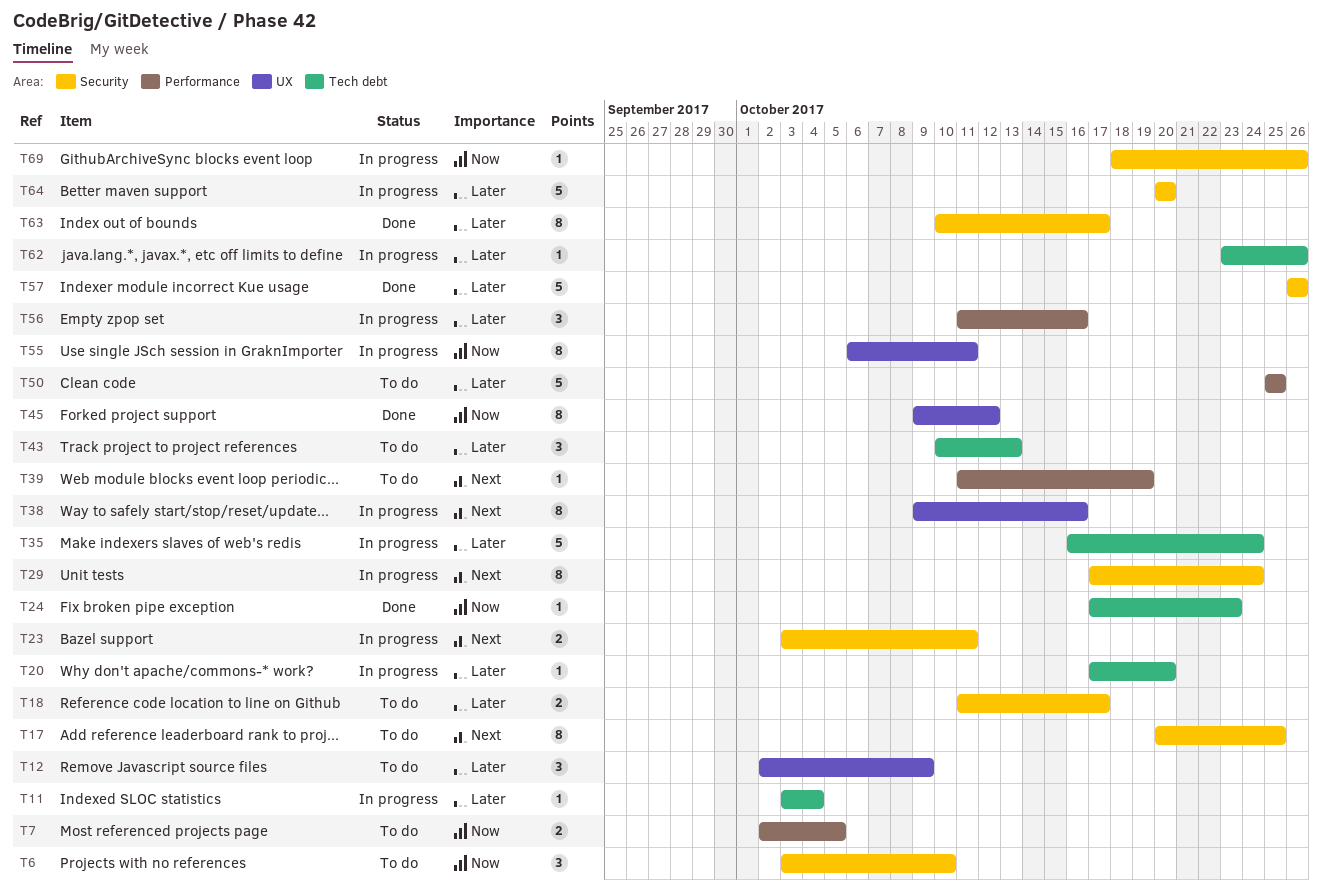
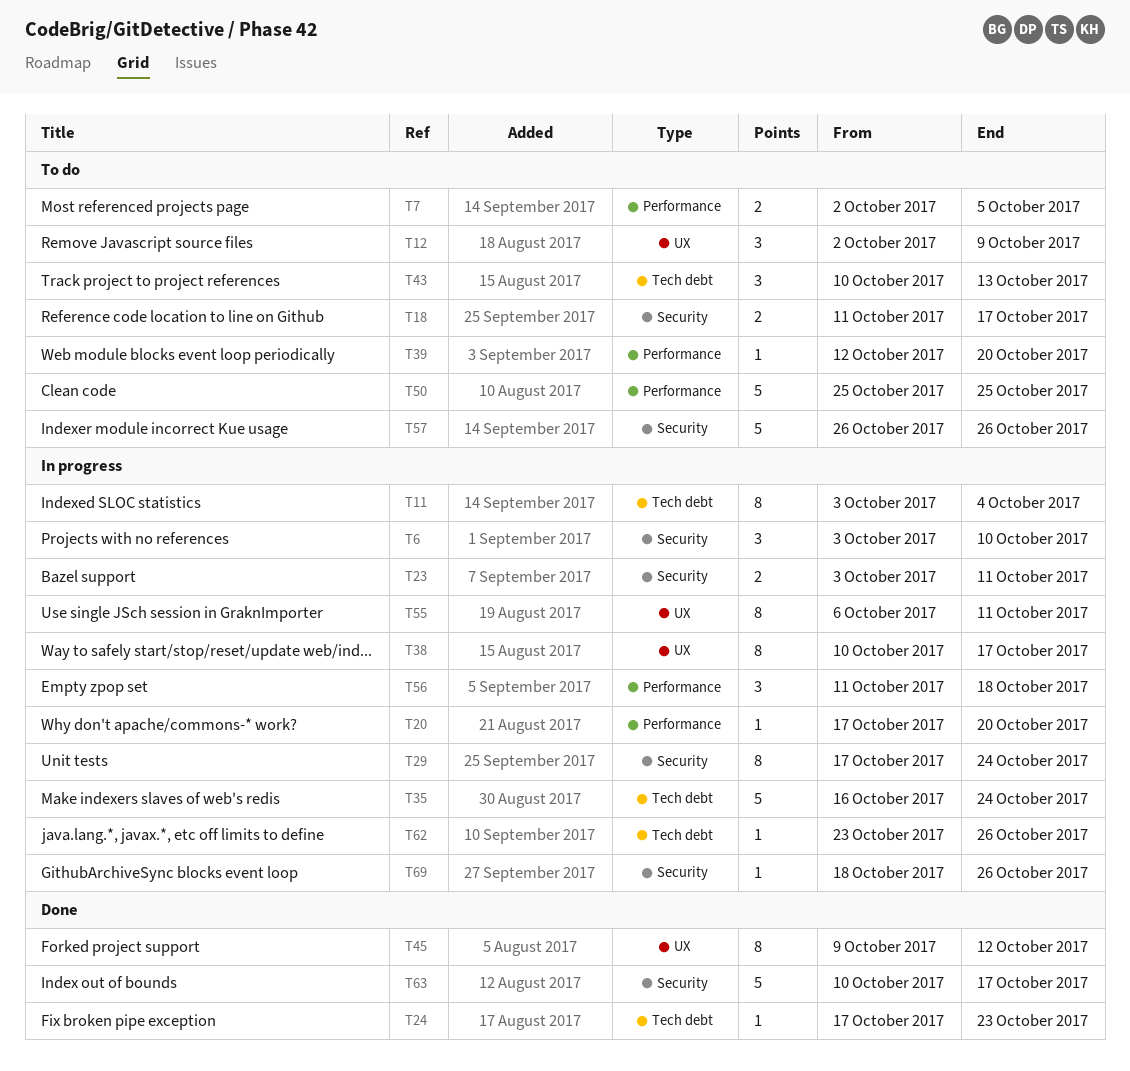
T6, status: To do -> In progress
T11, estimate: 1 -> 8
T17: present -> none
T20, label: Tech debt -> Performance
T38, start: Oct 9 -> Oct 10
T38, due: Oct 16 -> Oct 17
T39, start: Oct 11 -> Oct 12
T39, due: Oct 19 -> Oct 20
T56, due: Oct 16 -> Oct 18
T57, status: Done -> To do
T63, estimate: 8 -> 5
T64: present -> none

